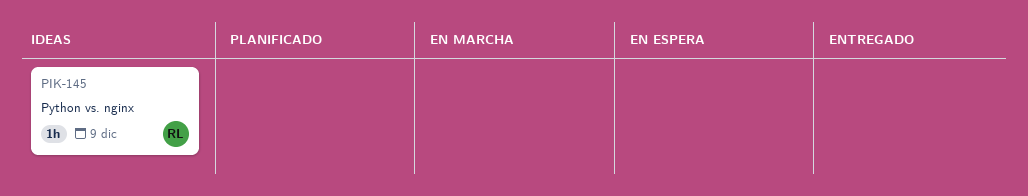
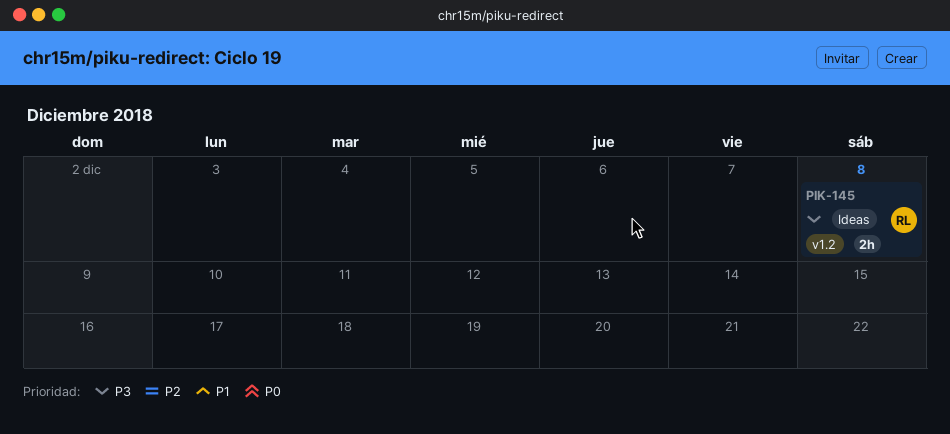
PIK-145, estimate: 1h -> 2h
PIK-145, due: Dec 9 -> Dec 8

